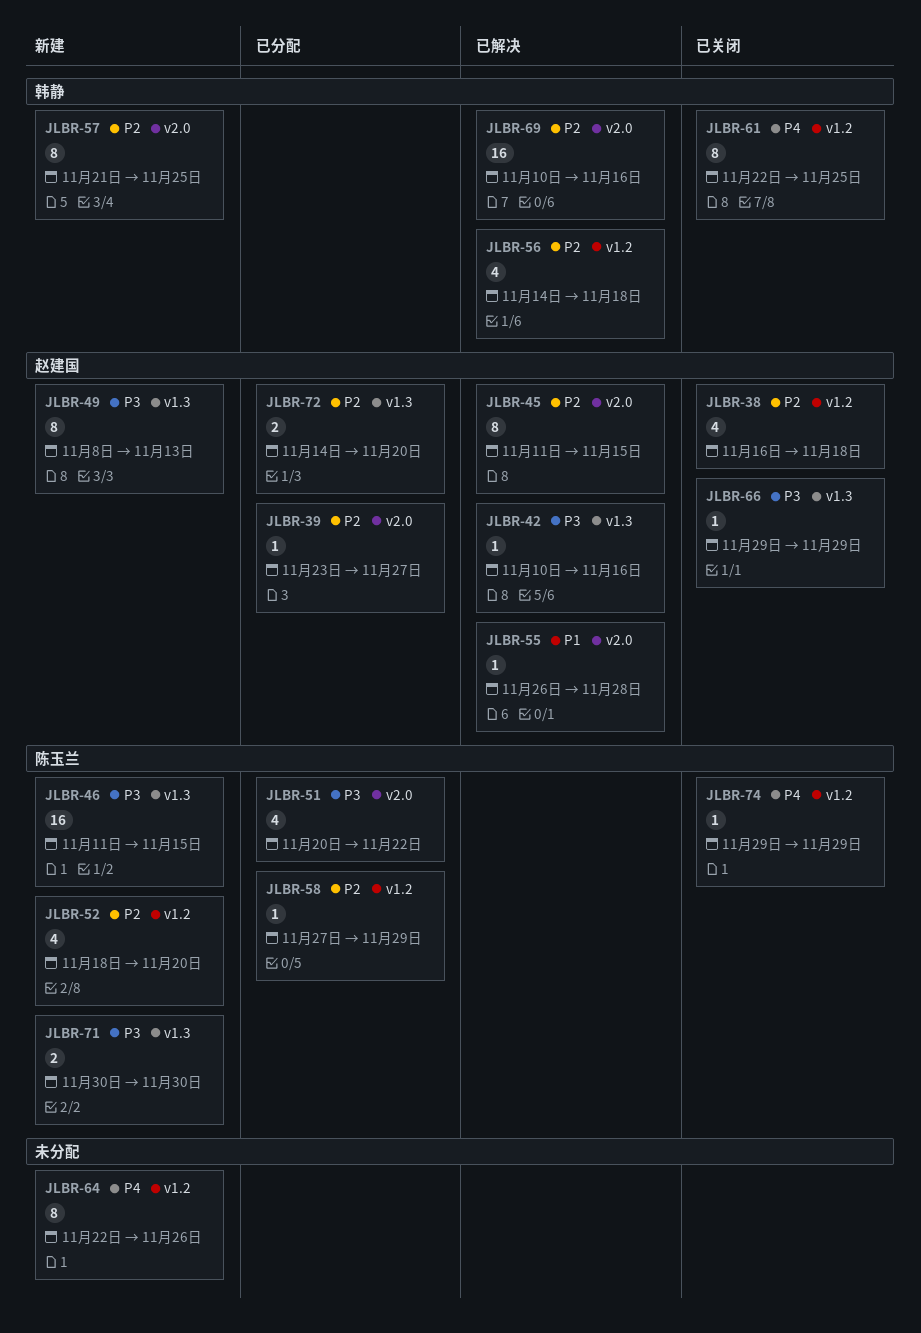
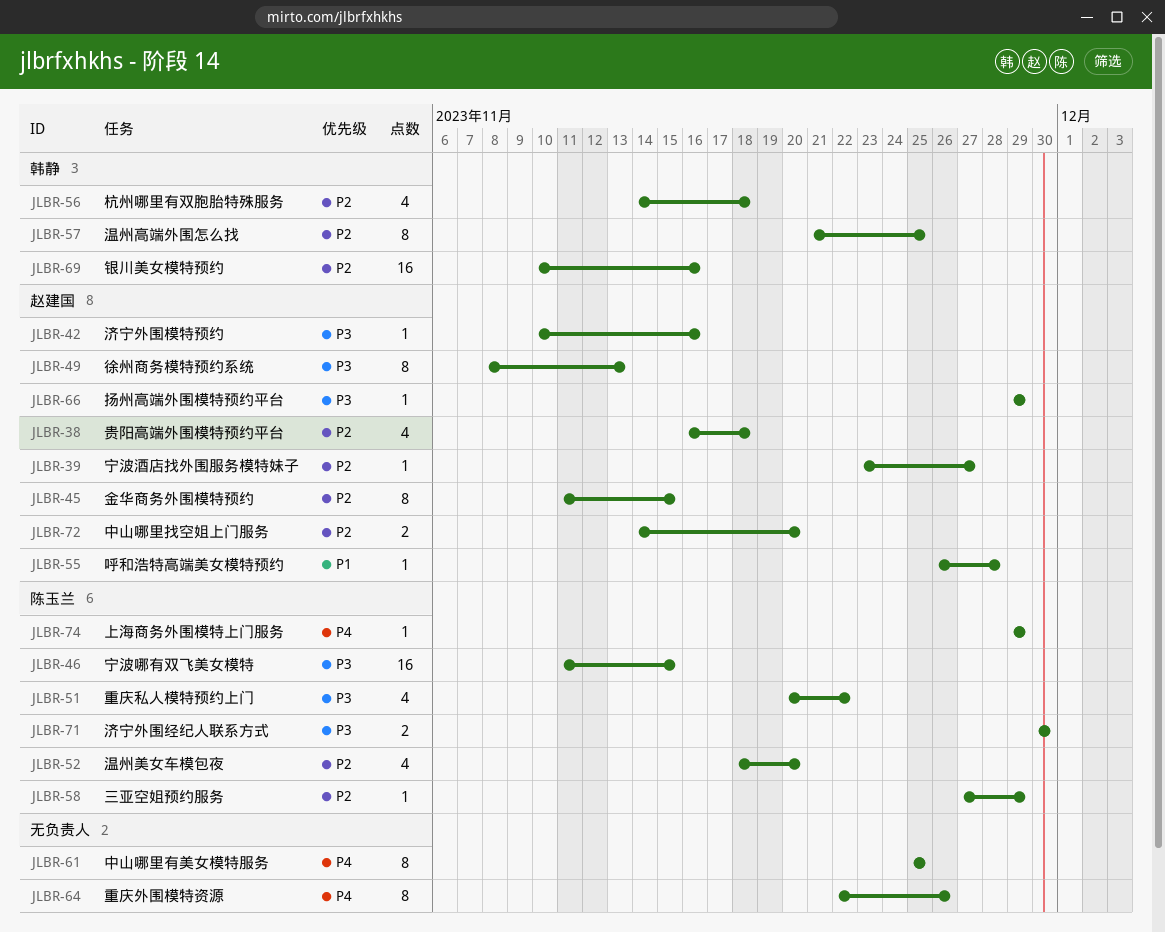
JLBR-61, owner: 韩静 -> none
JLBR-61, start: Nov 22 -> Nov 25

